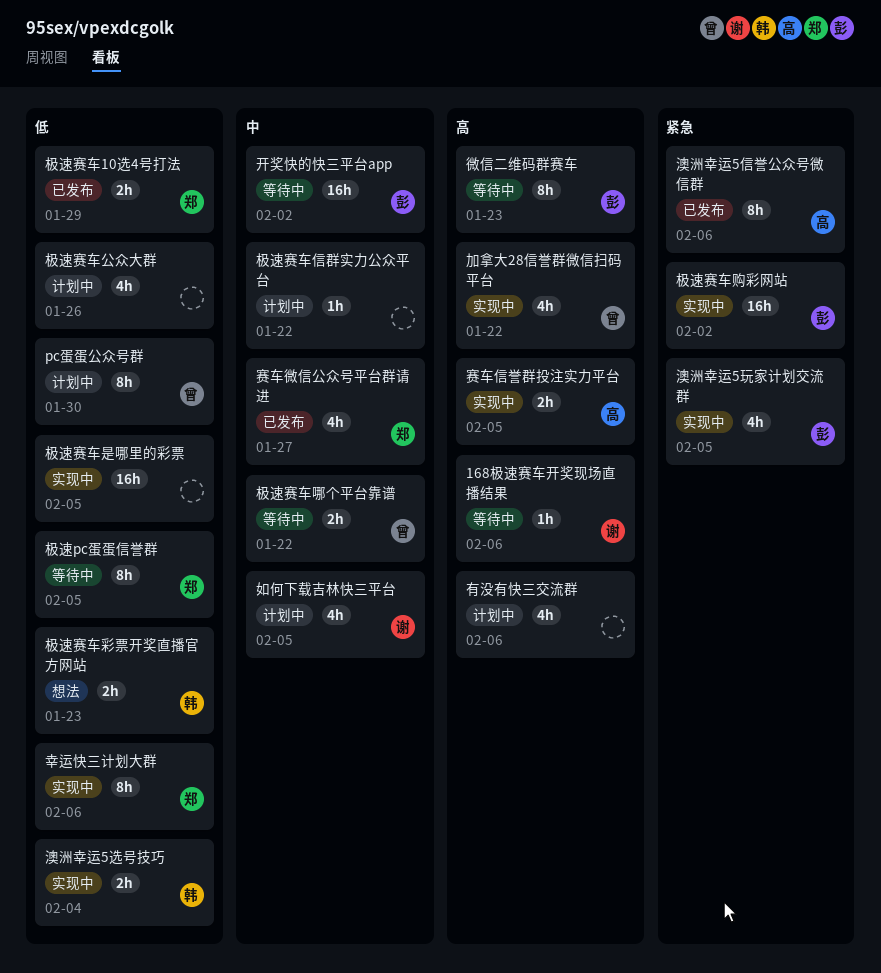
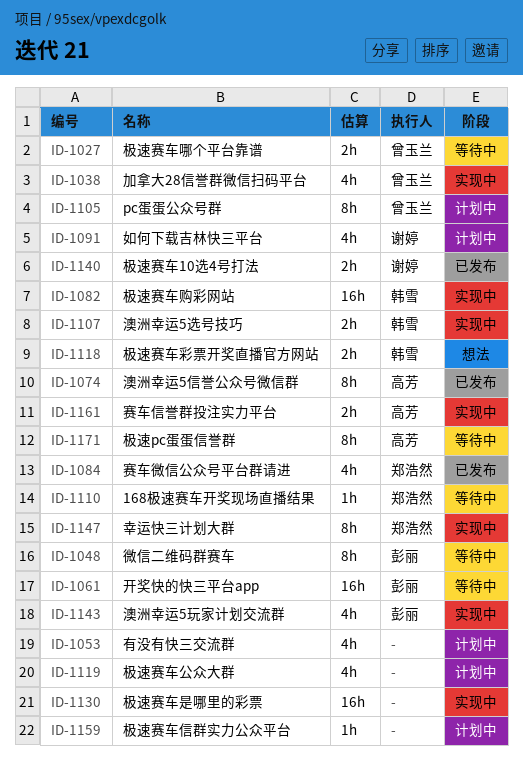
168极速赛车开奖现场直播结果, owner: 谢婷 -> 郑浩然
极速pc蛋蛋信誉群, owner: 郑浩然 -> 高芳
极速赛车10选4号打法, owner: 郑浩然 -> 谢婷
极速赛车购彩网站, owner: 彭丽 -> 韩雪

